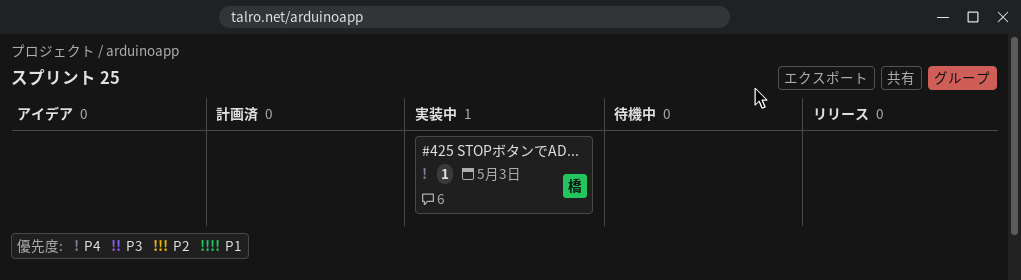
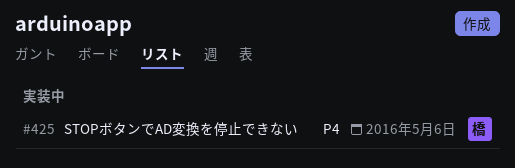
#425, due: May 3 -> May 6

